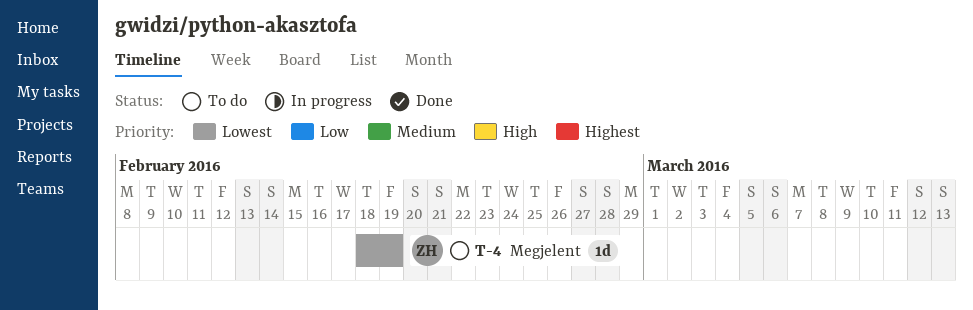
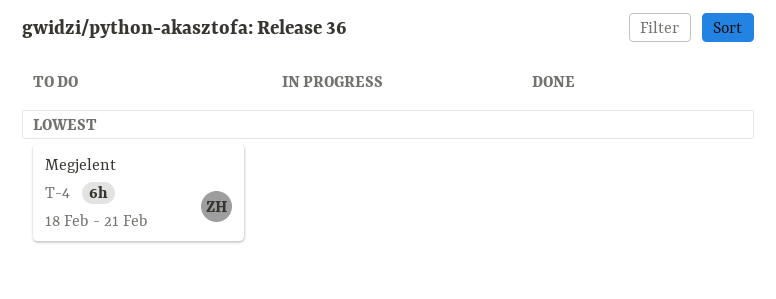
T-4, estimate: 1d -> 6h
T-4, due: Feb 19 -> Feb 21

